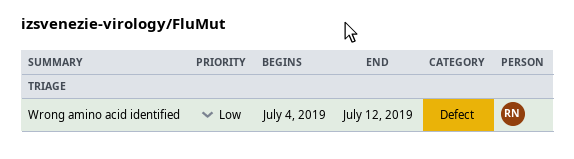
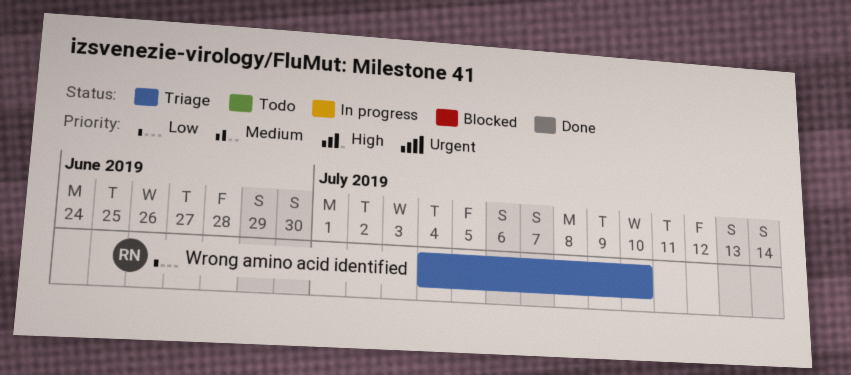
Wrong amino acid identified, due: Jul 12 -> Jul 10

